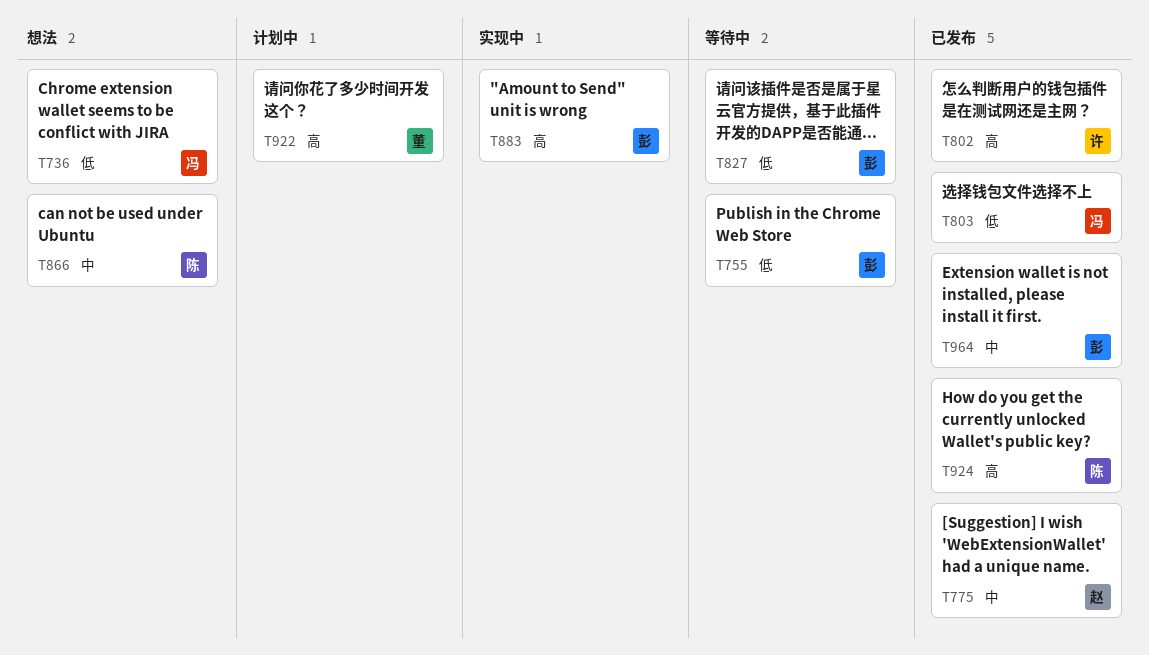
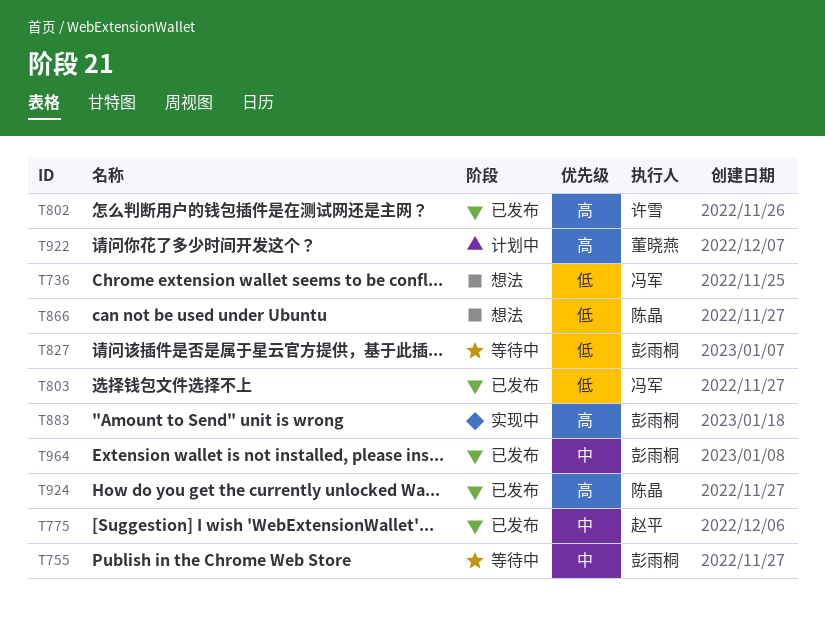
T755, priority: 低 -> 中
T866, priority: 中 -> 低

